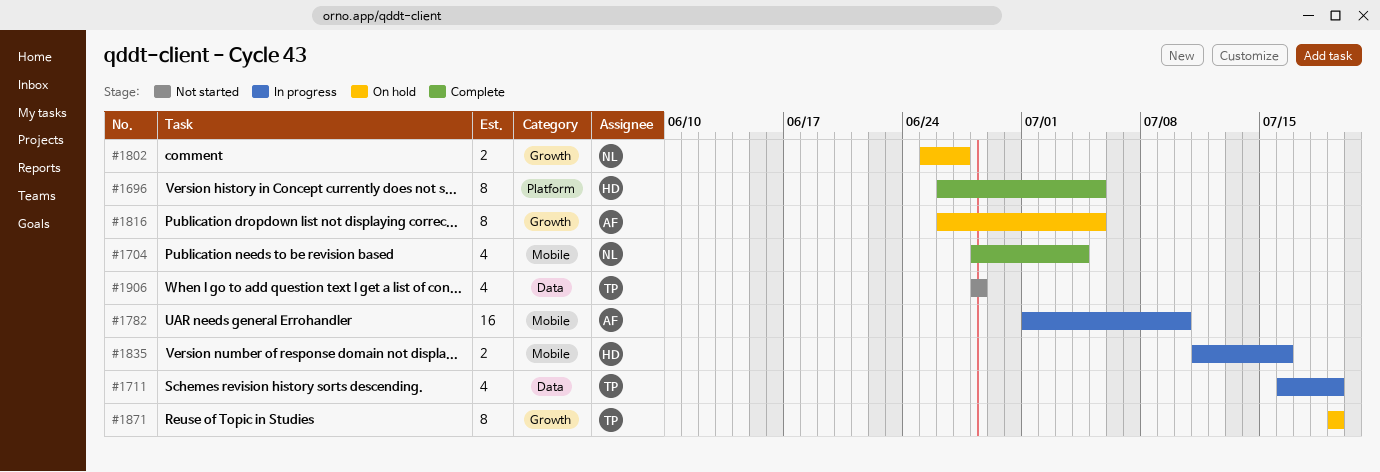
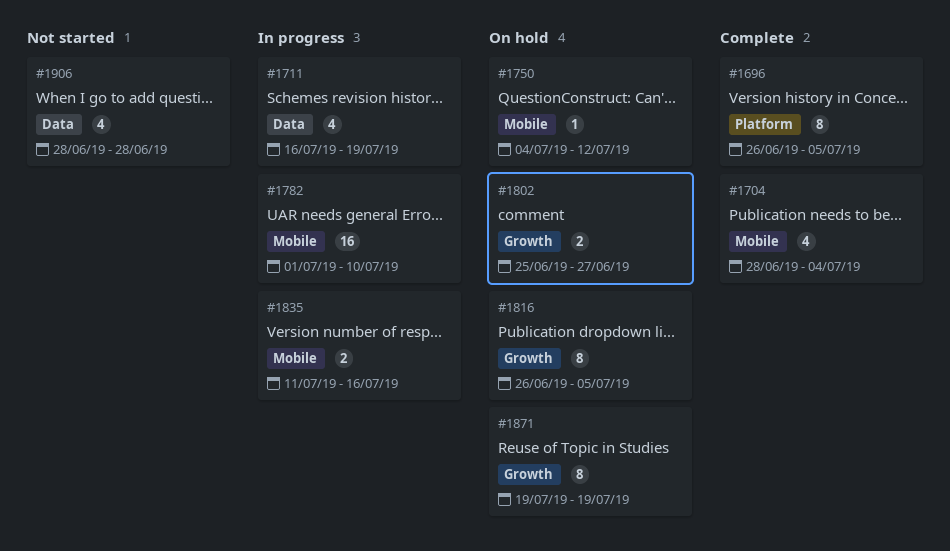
#1750: none -> present

